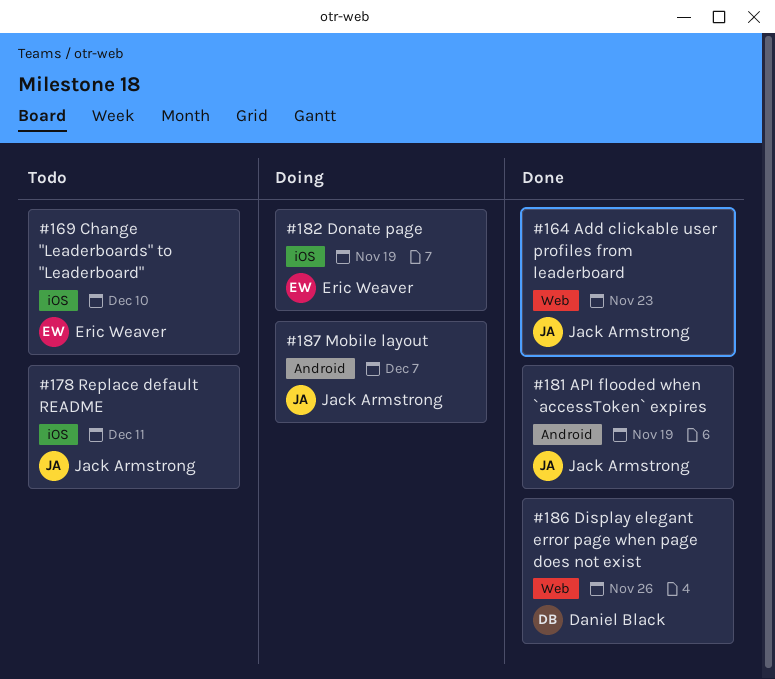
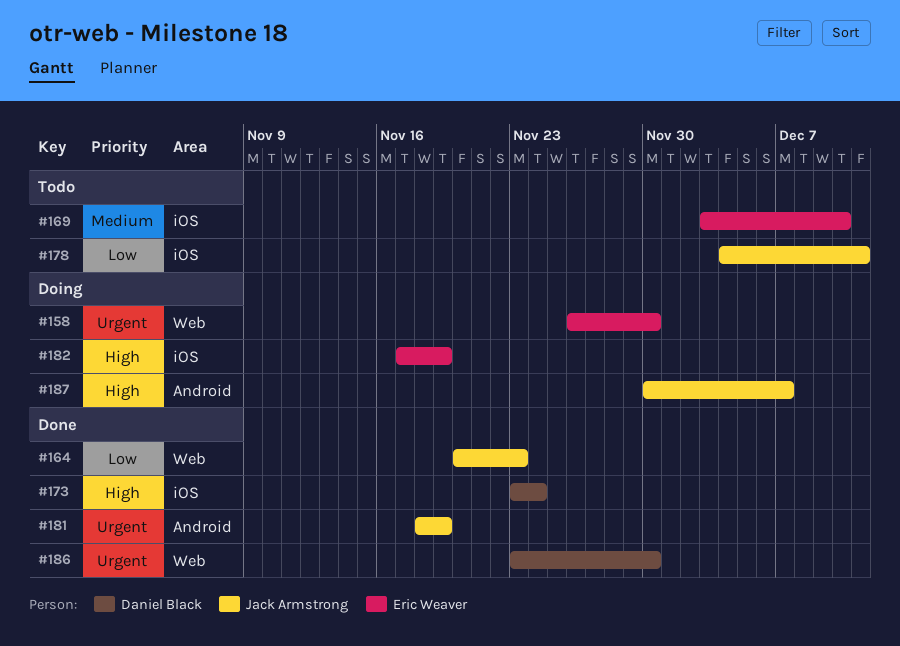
#158: none -> present
#173: none -> present
#186, due: Nov 26 -> Nov 30

